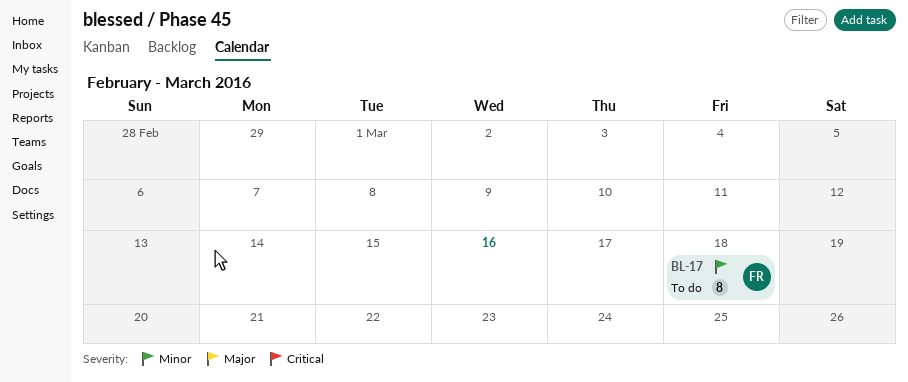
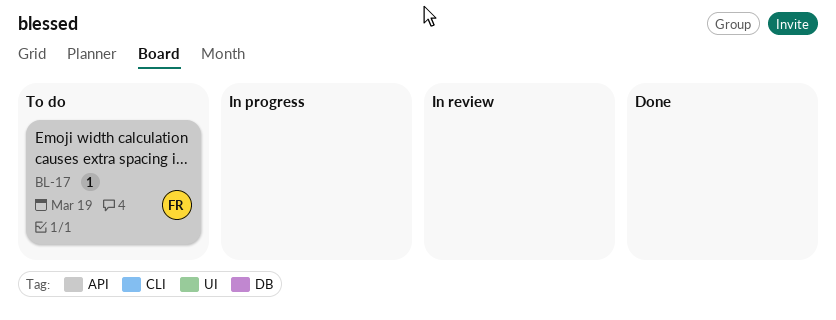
BL-17, estimate: 8 -> 1
BL-17, due: Mar 18 -> Mar 19

